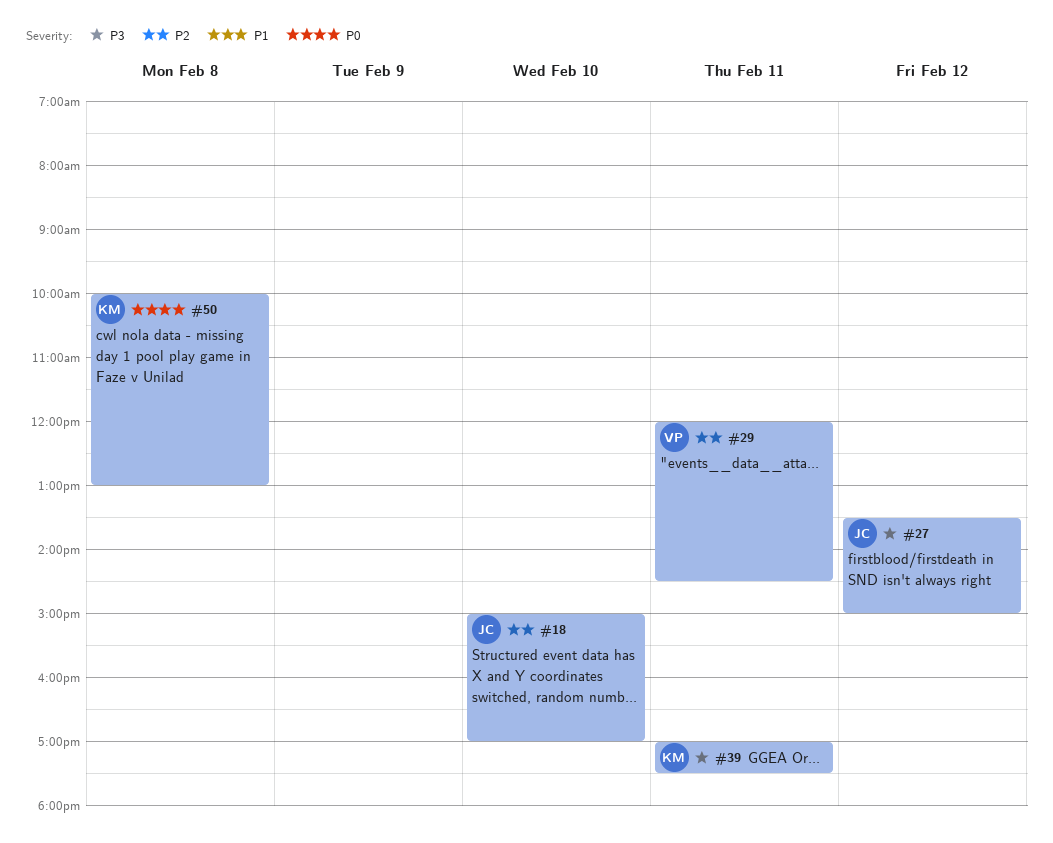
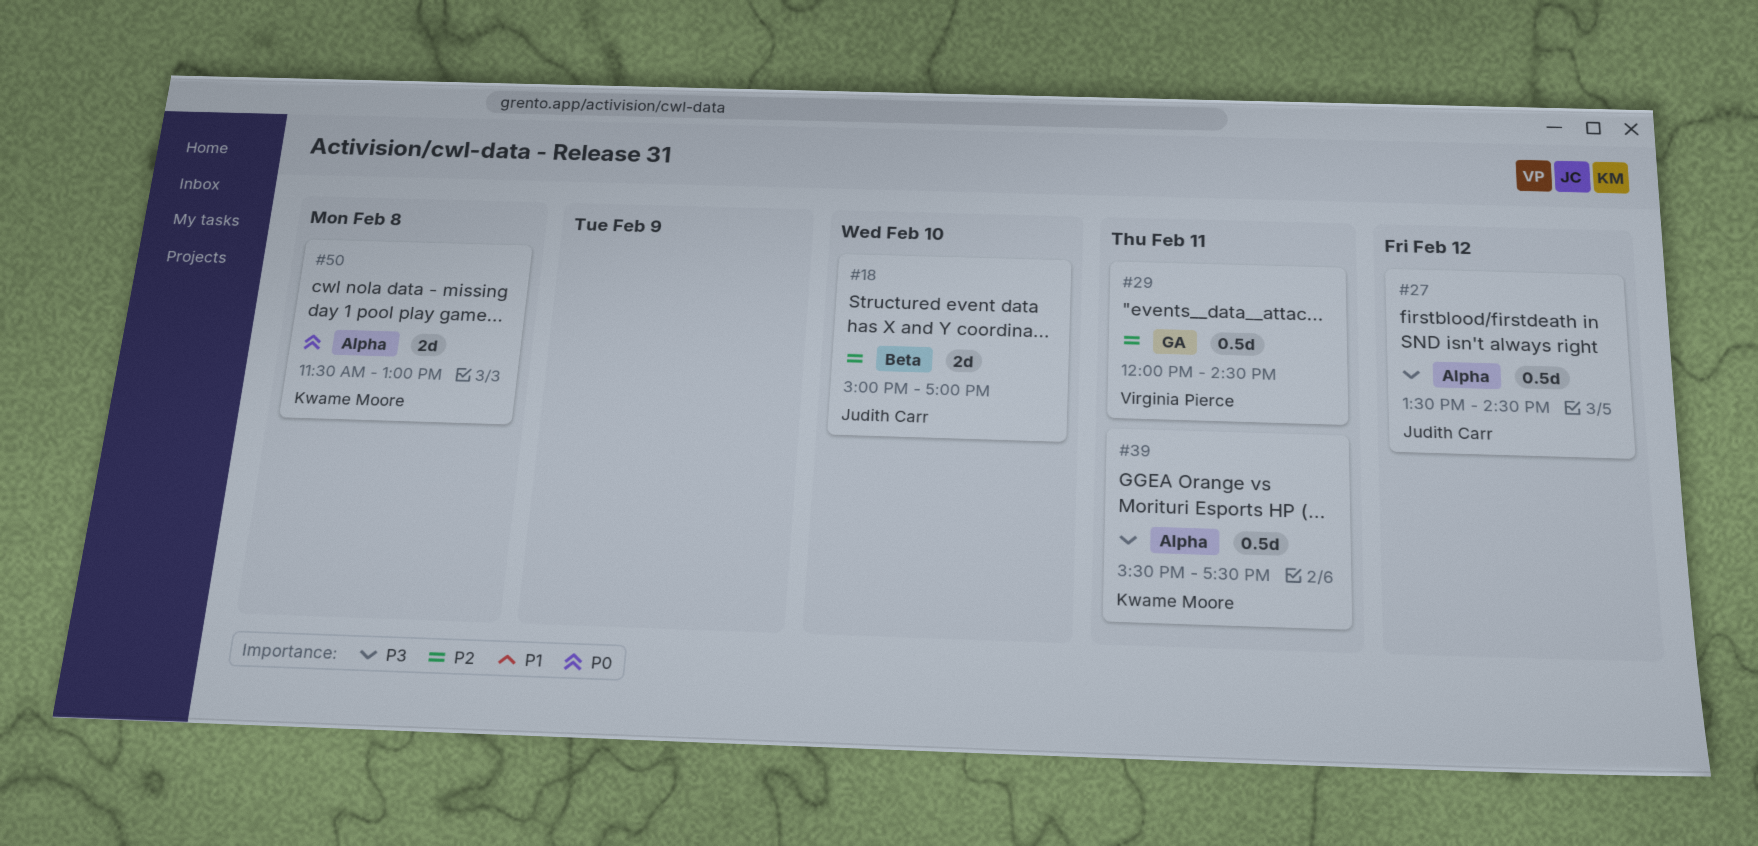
#27, ends: 15:00 -> 14:30
#39, begins: 17:00 -> 15:30
#50, begins: 10:00 -> 11:30

